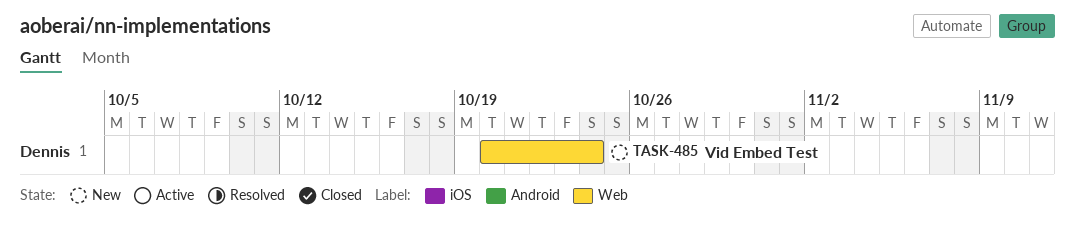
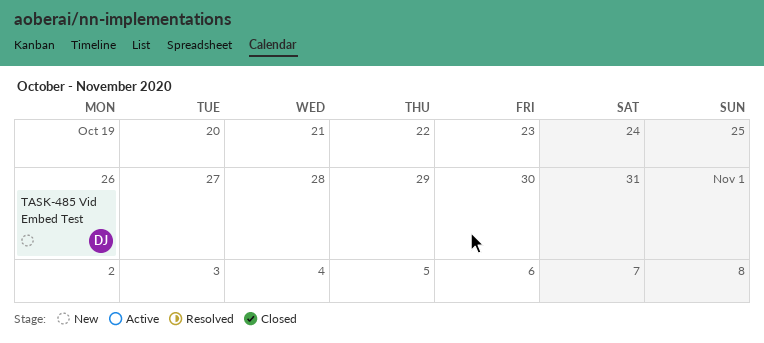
TASK-485, due: Oct 24 -> Oct 26

